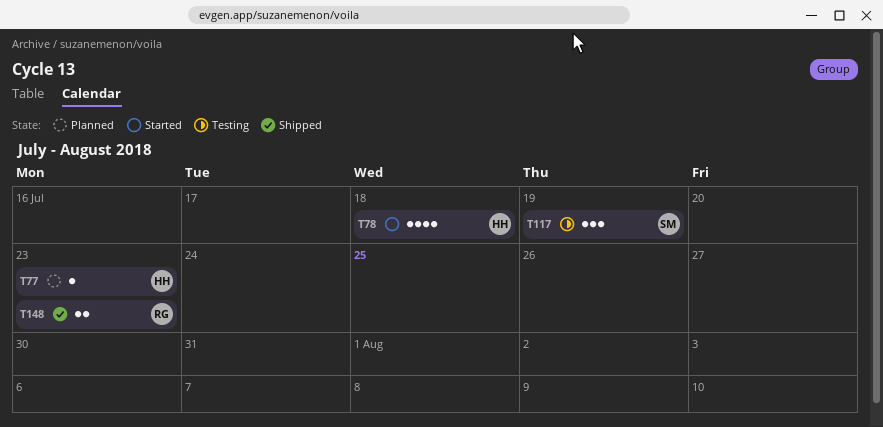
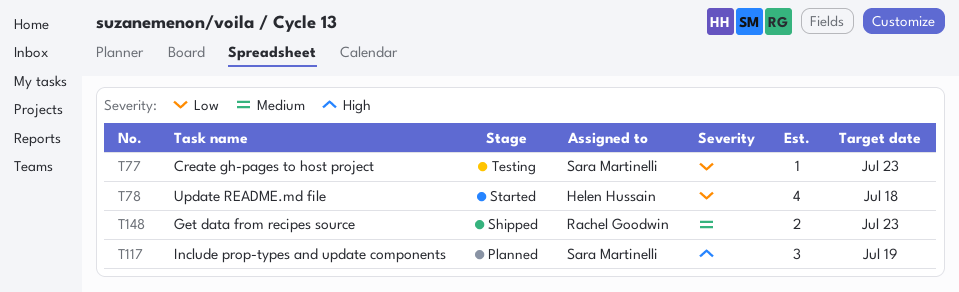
T77, status: Planned -> Testing
T77, owner: Helen Hussain -> Sara Martinelli
T117, status: Testing -> Planned

